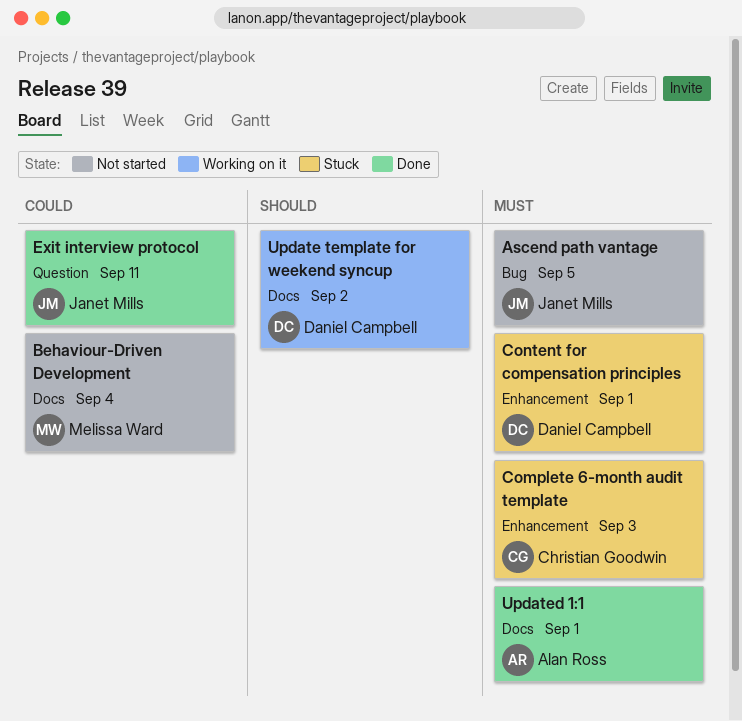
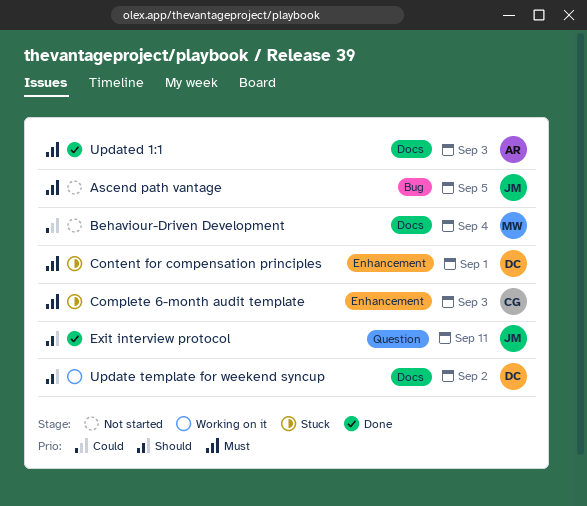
Exit interview protocol, priority: Could -> Should
Updated 1:1, due: Sep 1 -> Sep 3

